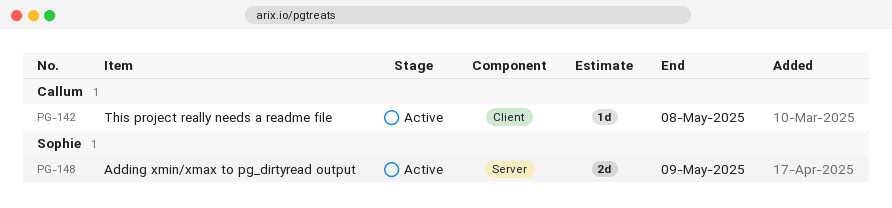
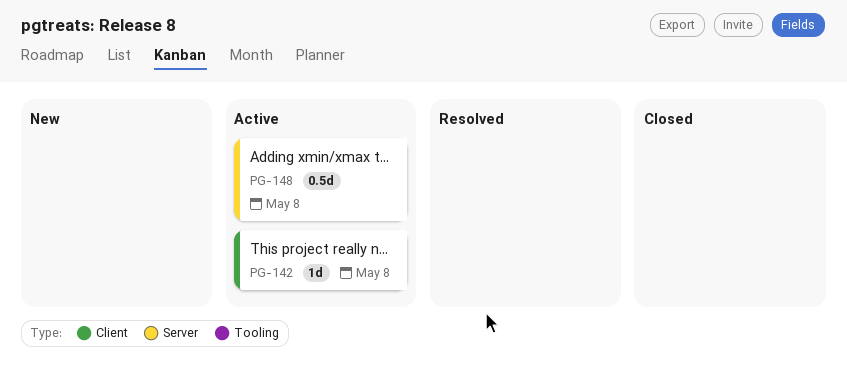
PG-148, estimate: 2d -> 0.5d
PG-148, due: May 9 -> May 8

